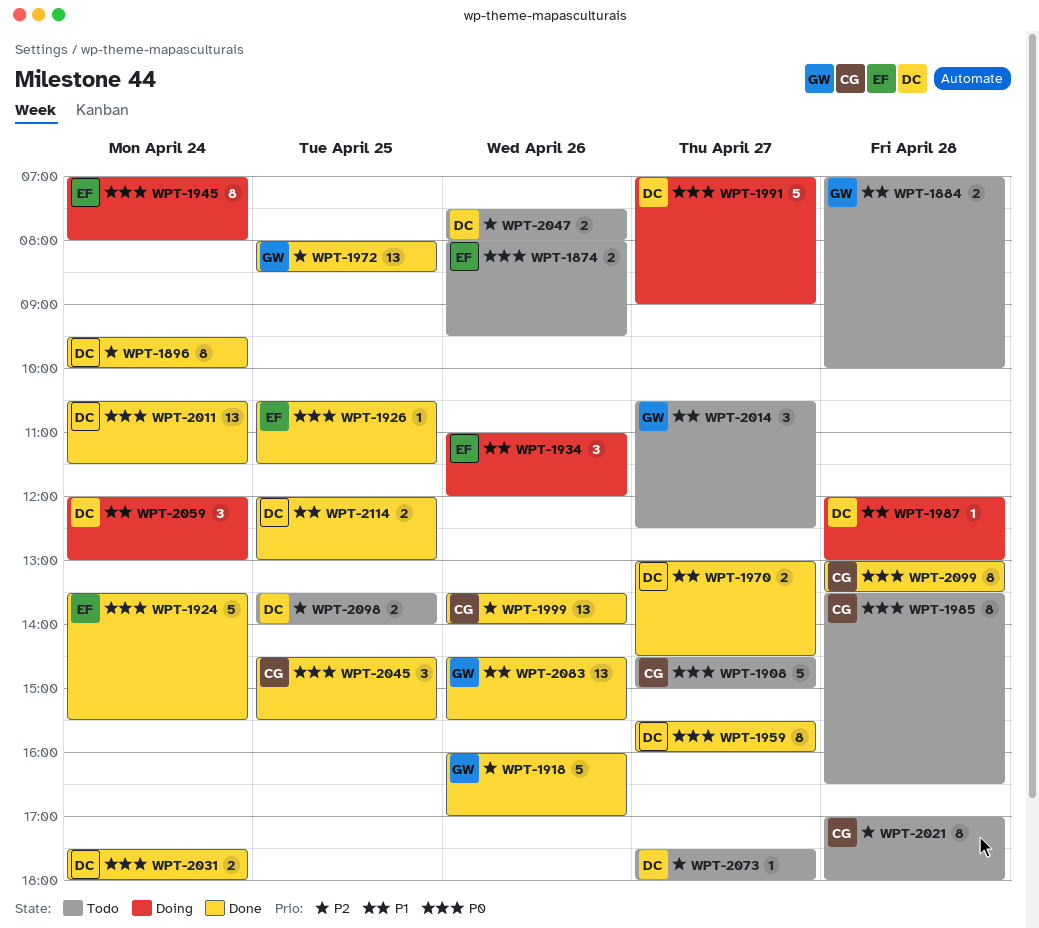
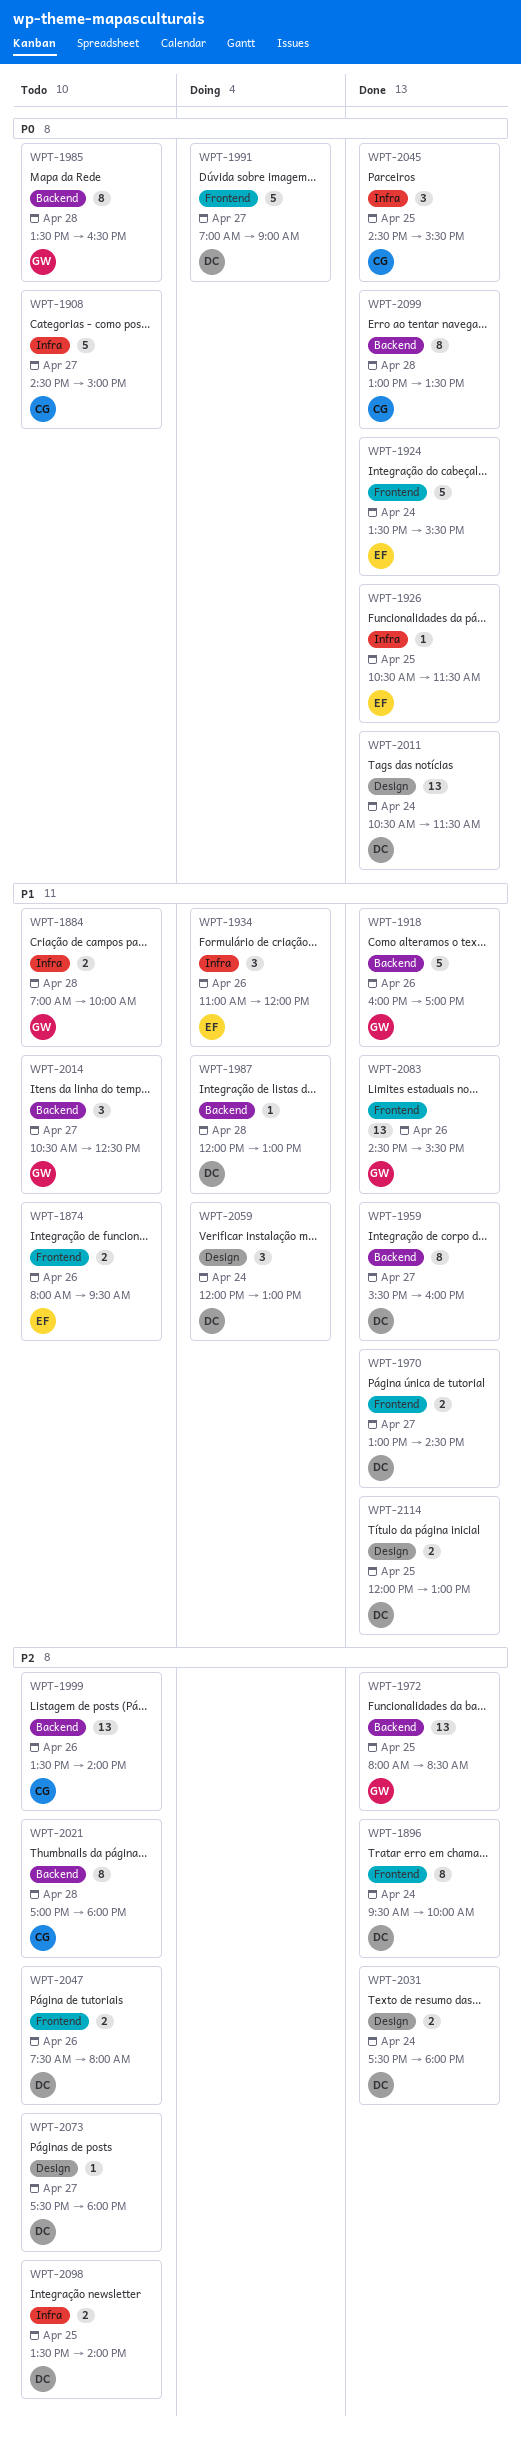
WPT-1874, priority: P0 -> P1
WPT-1918, priority: P2 -> P1
WPT-1945: present -> none
WPT-1959, priority: P0 -> P1
WPT-1985, owner: CG -> GW
WPT-1999, status: Done -> Todo
WPT-2031, priority: P0 -> P2

